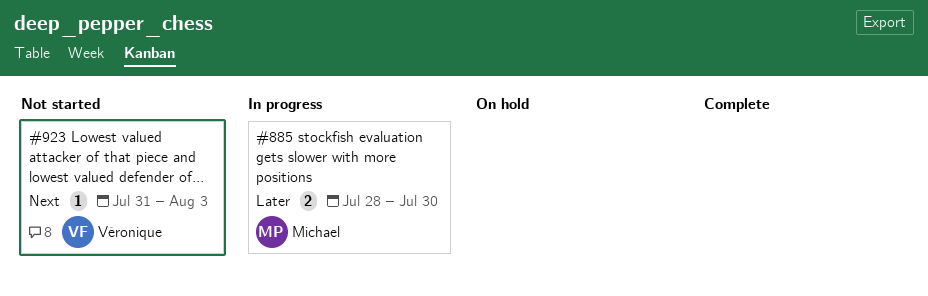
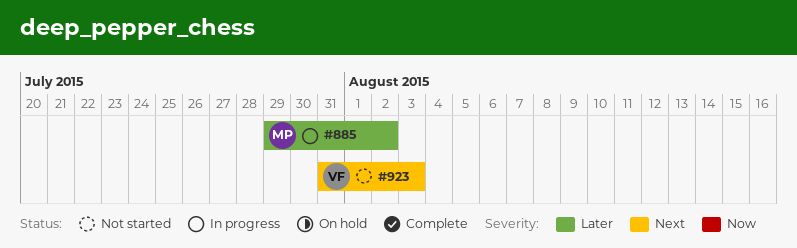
#885, start: Jul 28 -> Jul 29
#885, due: Jul 30 -> Aug 2

